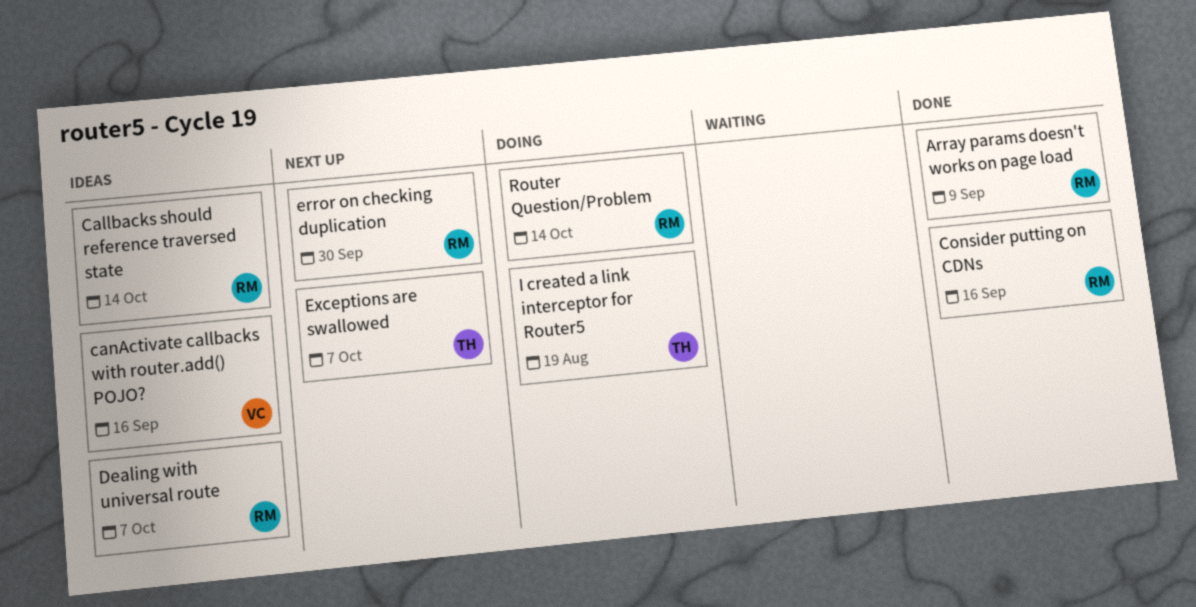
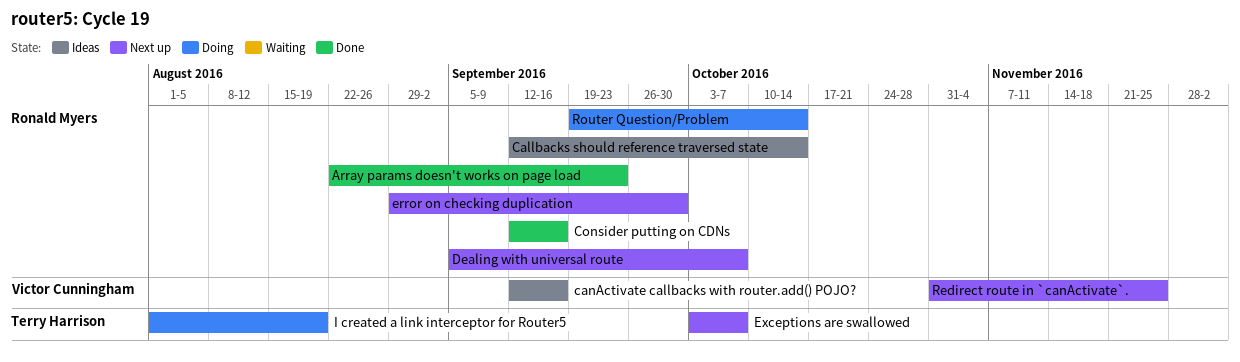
Array params doesn't works on page load, due: Sep 9 -> Sep 23
Dealing with universal route, status: Ideas -> Next up
Redirect route in `canActivate`.: none -> present

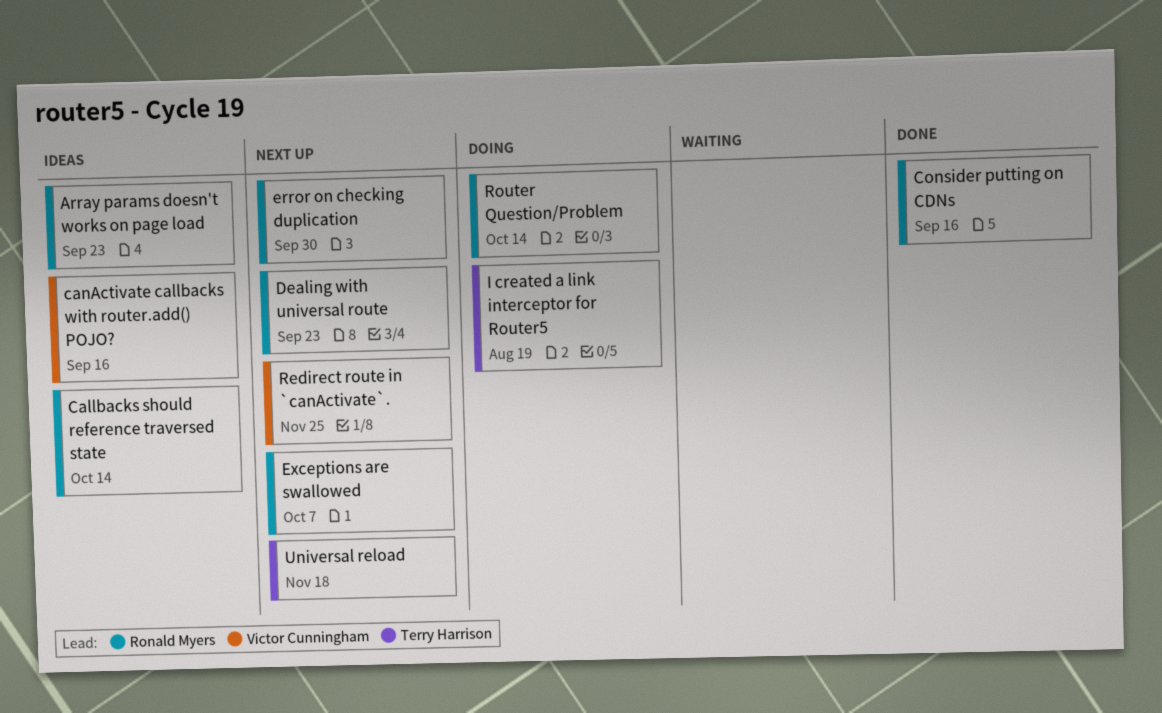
Array params doesn't works on page load, status: Done -> Ideas
Dealing with universal route, due: Oct 7 -> Sep 23
Exceptions are swallowed, owner: Terry Harrison -> Ronald Myers
Universal reload: none -> present

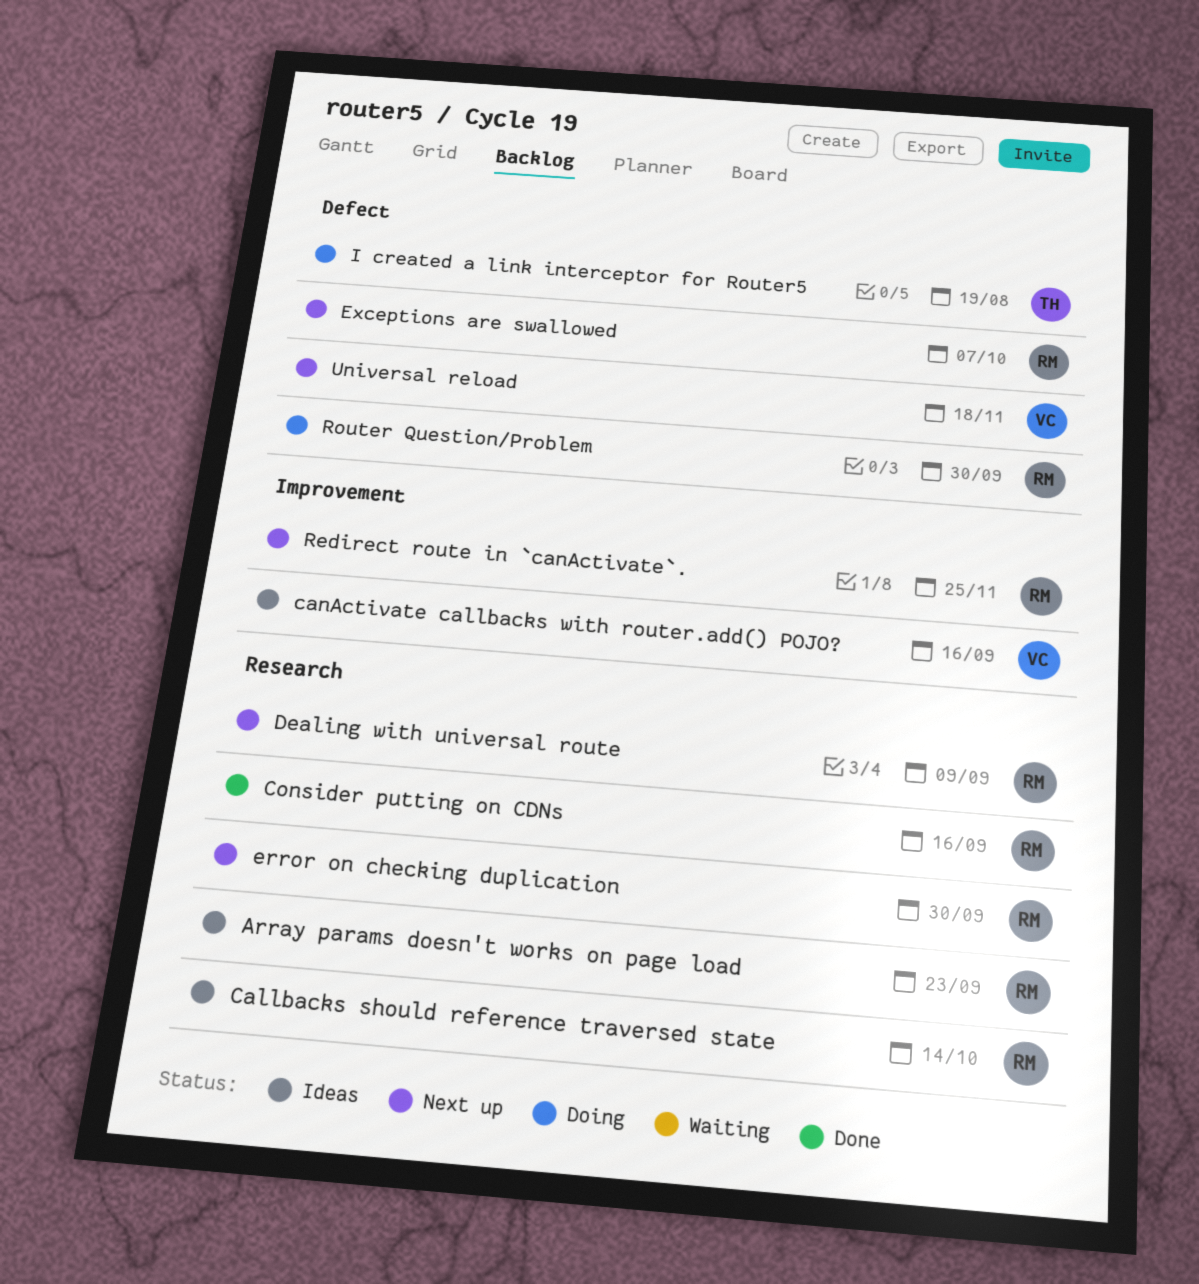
Dealing with universal route, due: Sep 23 -> Sep 9
Redirect route in `canActivate`., owner: Victor Cunningham -> Ronald Myers
Router Question/Problem, due: Oct 14 -> Sep 30
Universal reload, owner: Terry Harrison -> Victor Cunningham

